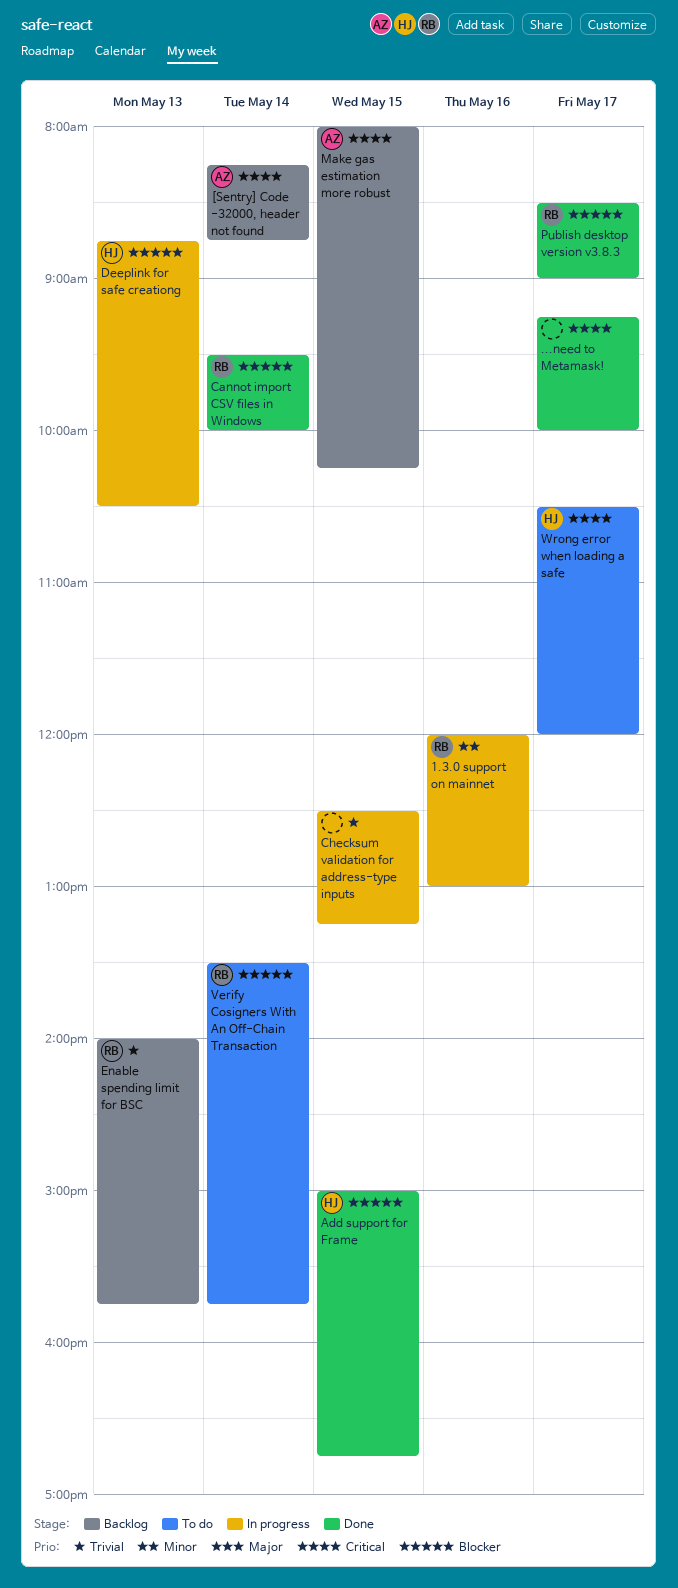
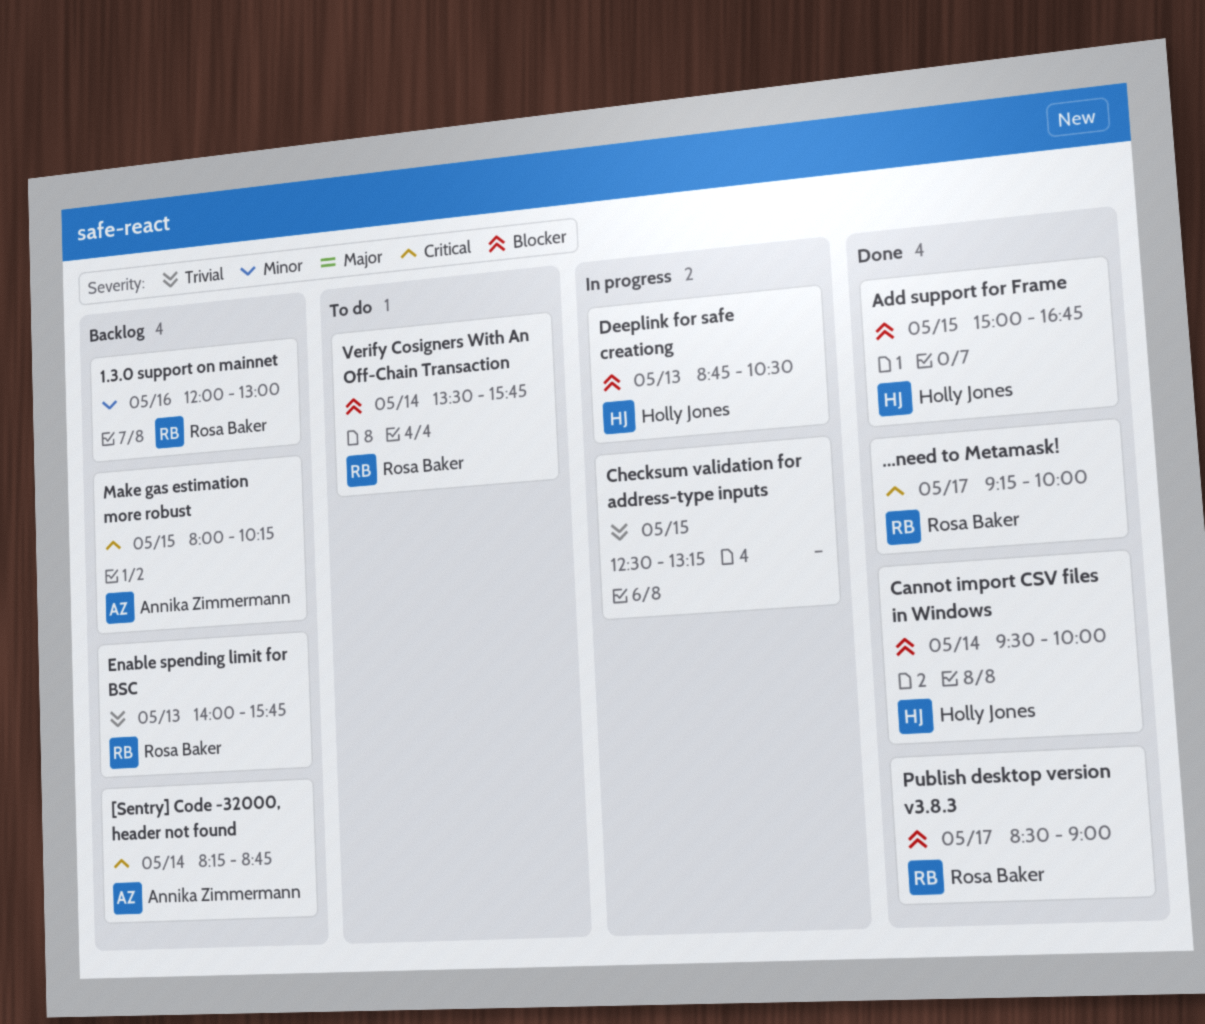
...need to Metamask!, owner: none -> Rosa Baker
1.3.0 support on mainnet, status: In progress -> Backlog
Cannot import CSV files in Windows, owner: Rosa Baker -> Holly Jones
Wrong error when loading a safe: present -> none

